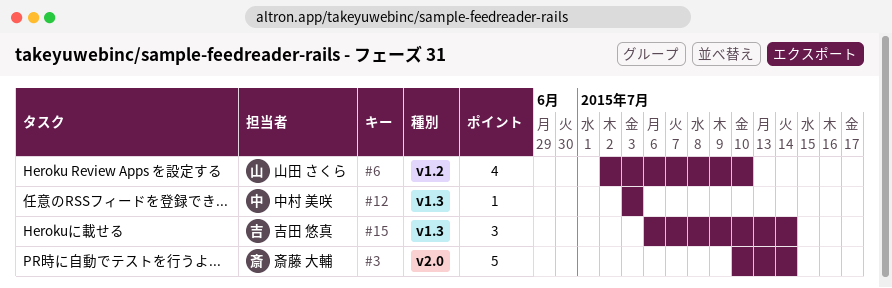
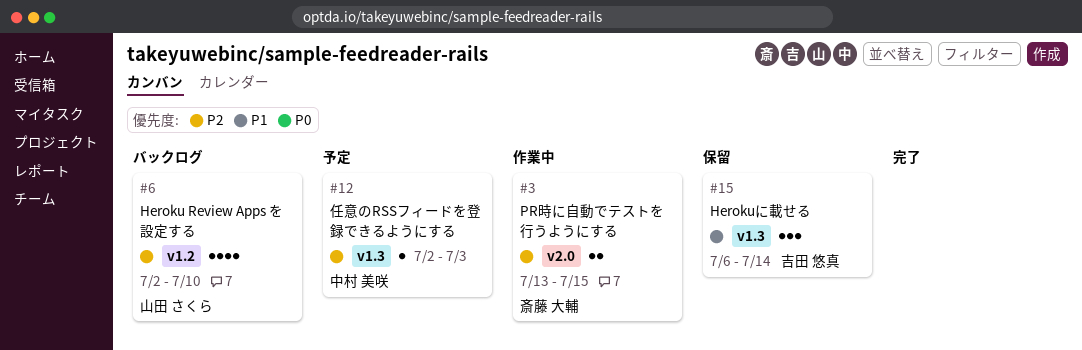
#3, estimate: 5 -> 2
#3, start: Jul 10 -> Jul 13
#3, due: Jul 14 -> Jul 15
#12, start: Jul 3 -> Jul 2

